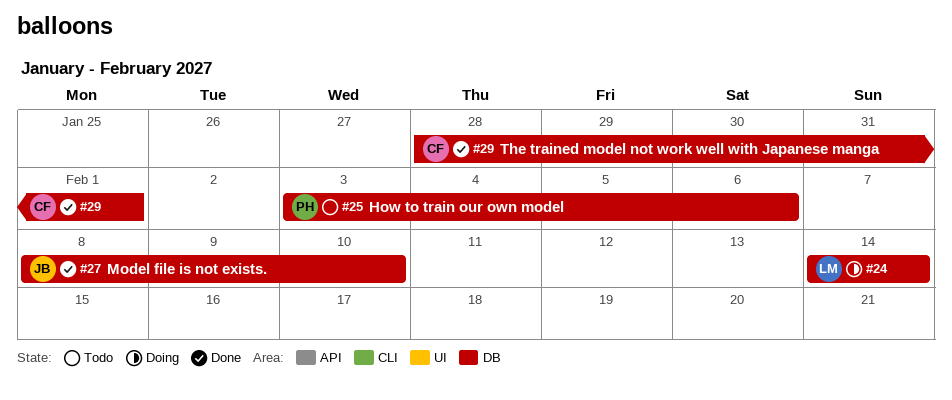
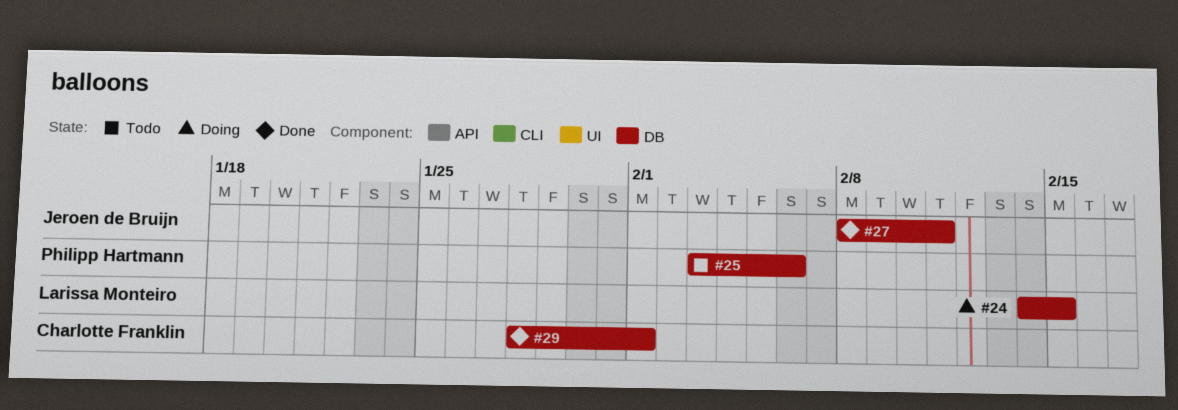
#24, due: Feb 14 -> Feb 15
#27, due: Feb 10 -> Feb 11

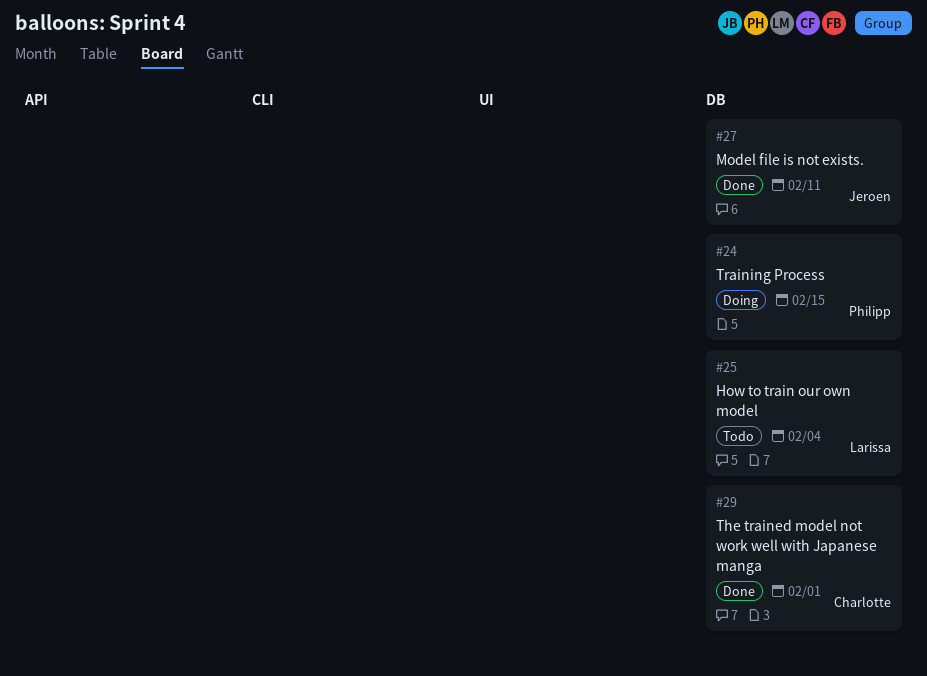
#24, owner: Larissa Monteiro -> Philipp Hartmann
#25, owner: Philipp Hartmann -> Larissa Monteiro
#25, due: Feb 6 -> Feb 4

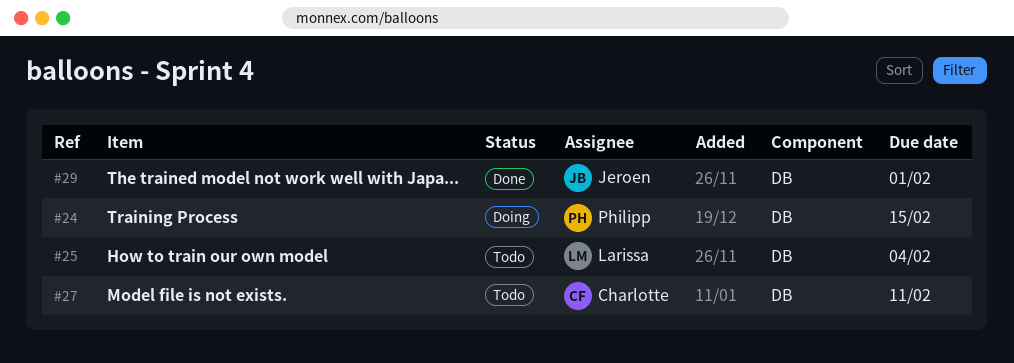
#27, status: Done -> Todo
#27, owner: Jeroen -> Charlotte
#29, owner: Charlotte -> Jeroen

